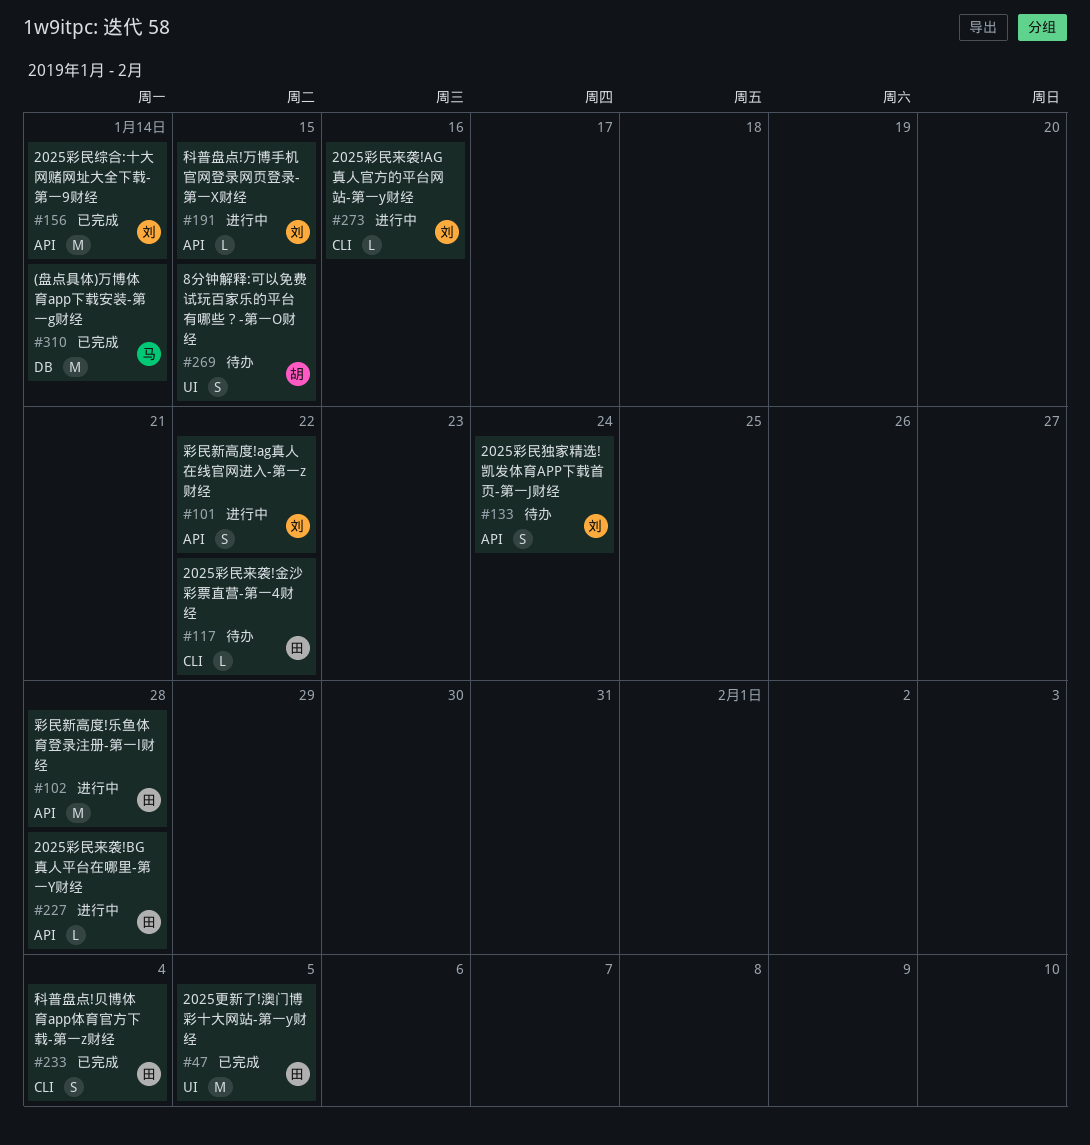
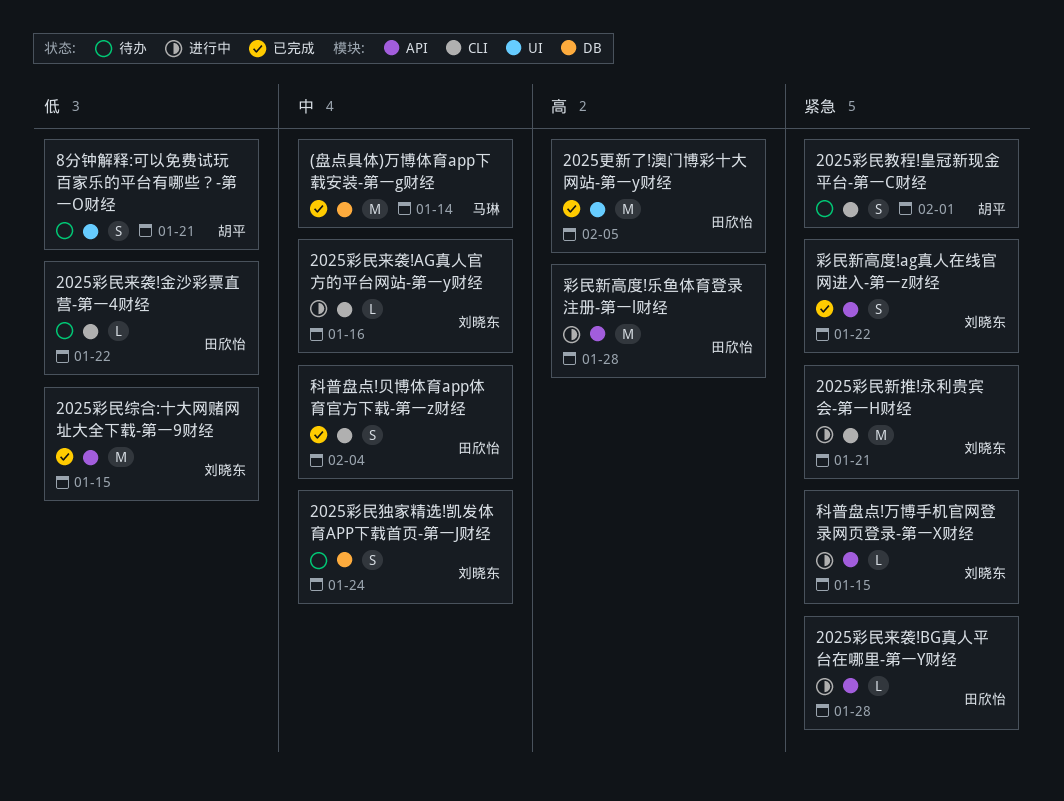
2025彩民教程!皇冠新现金平台-第一C财经: none -> present
2025彩民新推!永利贵宾会-第一H财经: none -> present
2025彩民独家精选!凯发体育APP下载首页-第一J财经, label: API -> DB
2025彩民综合:十大网赌网址大全下载-第一9财经, due: Jan 14 -> Jan 15
8分钟解释:可以免费试玩百家乐的平台有哪些？-第一O财经, due: Jan 15 -> Jan 21
彩民新高度!ag真人在线官网进入-第一z财经, status: 进行中 -> 已完成

